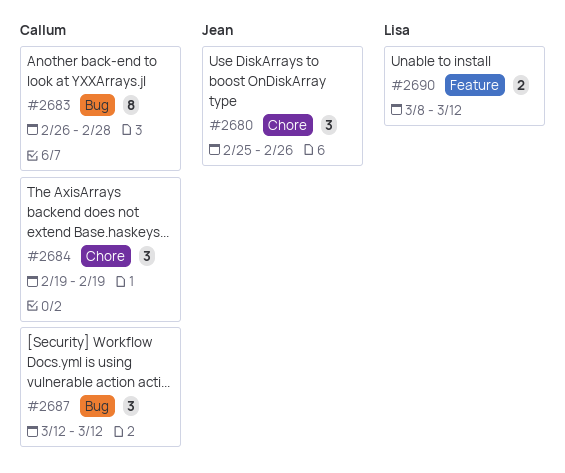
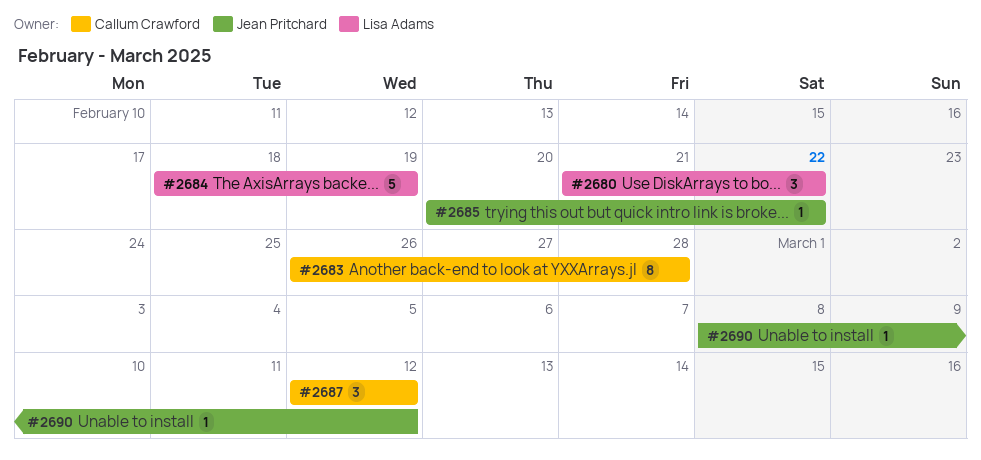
#2680, owner: Jean Pritchard -> Lisa Adams
#2680, start: Feb 25 -> Feb 21
#2680, due: Feb 26 -> Feb 22
#2684, owner: Callum Crawford -> Lisa Adams
#2684, estimate: 3 -> 5
#2684, start: Feb 19 -> Feb 18
#2685: none -> present
#2690, owner: Lisa Adams -> Jean Pritchard
#2690, estimate: 2 -> 1

